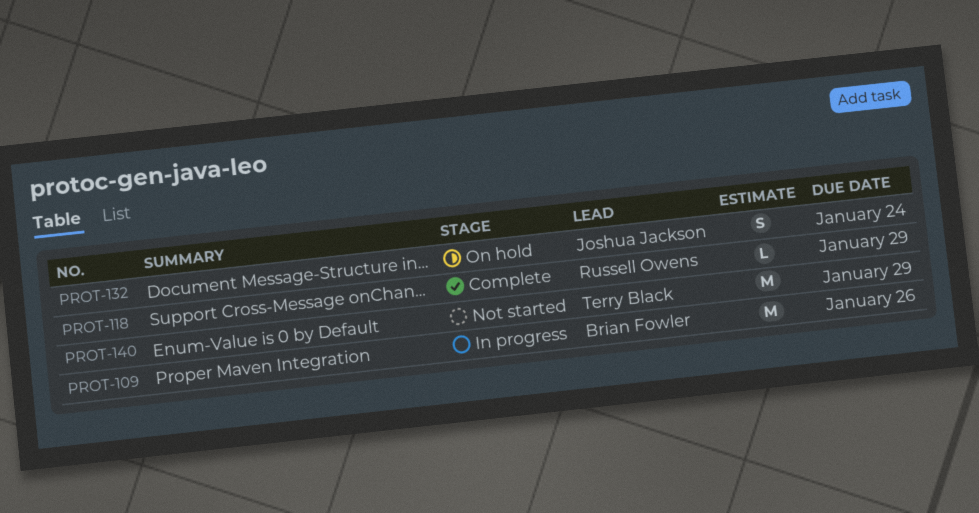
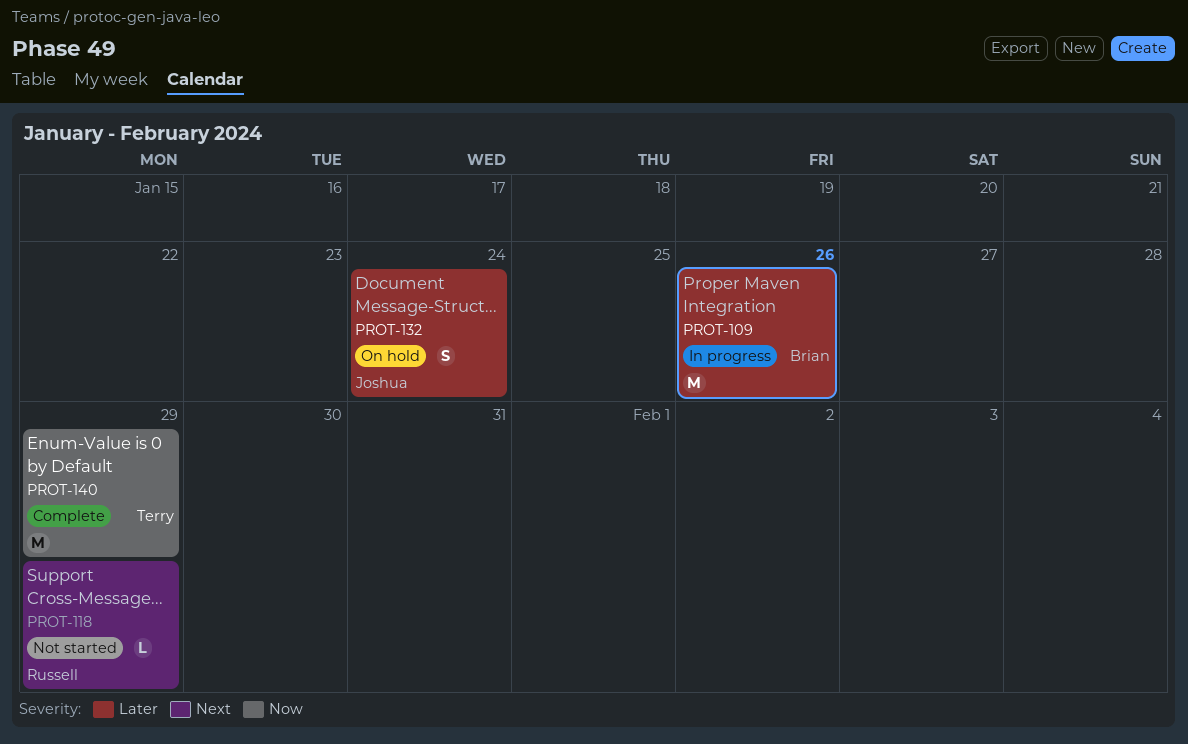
PROT-118, status: Complete -> Not started
PROT-140, status: Not started -> Complete

